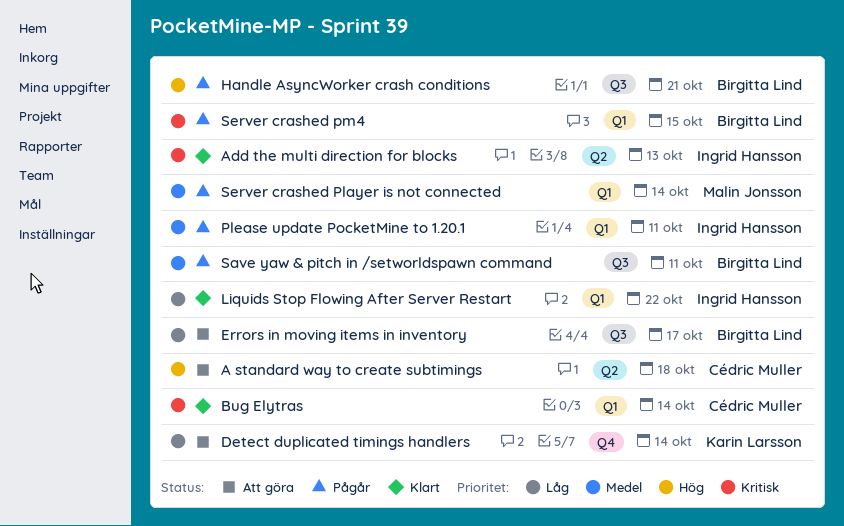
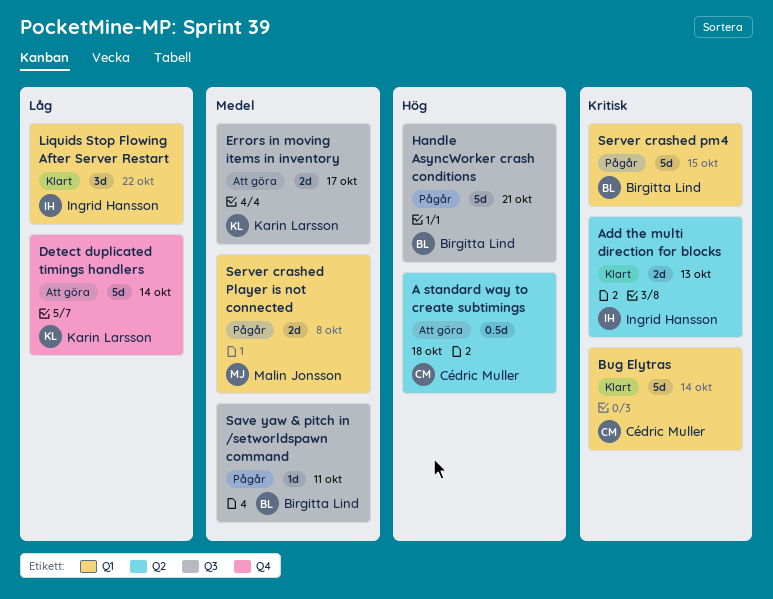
Errors in moving items in inventory, owner: Birgitta Lind -> Karin Larsson
Errors in moving items in inventory, priority: Låg -> Medel
Please update PocketMine to 1.20.1: present -> none
Server crashed Player is not connected, due: Oct 14 -> Oct 8

